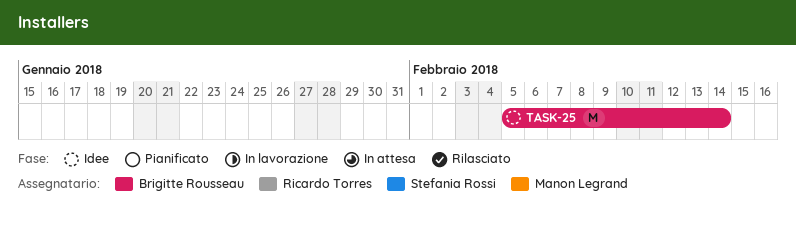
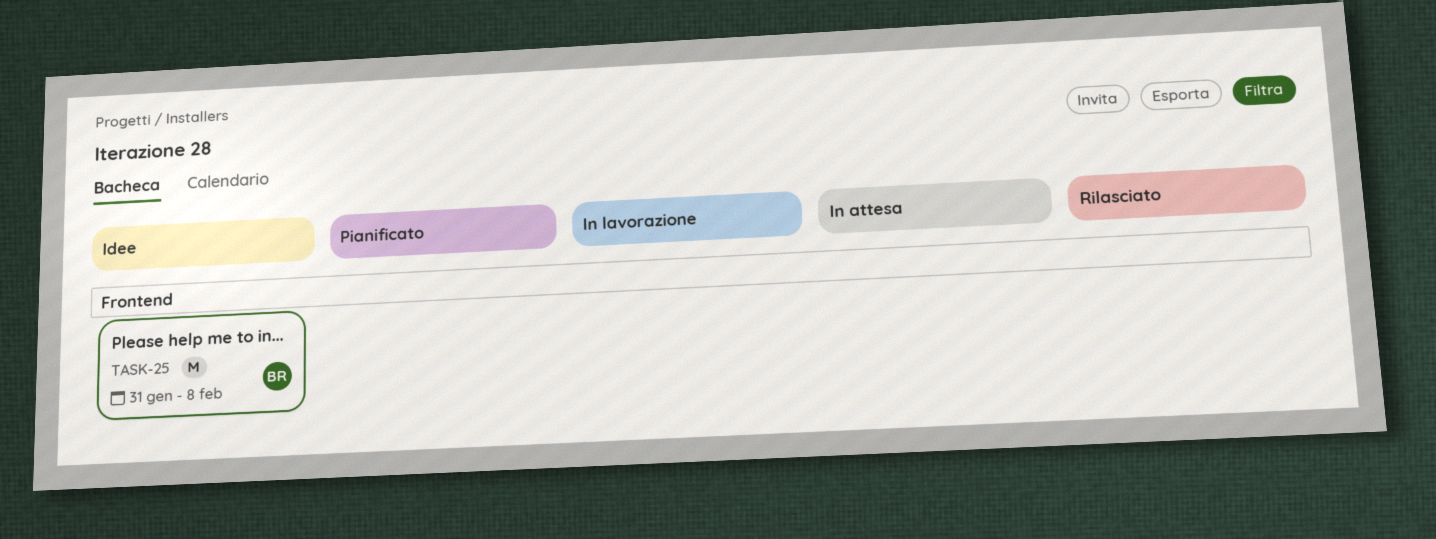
TASK-25, start: Feb 5 -> Jan 31
TASK-25, due: Feb 14 -> Feb 8

